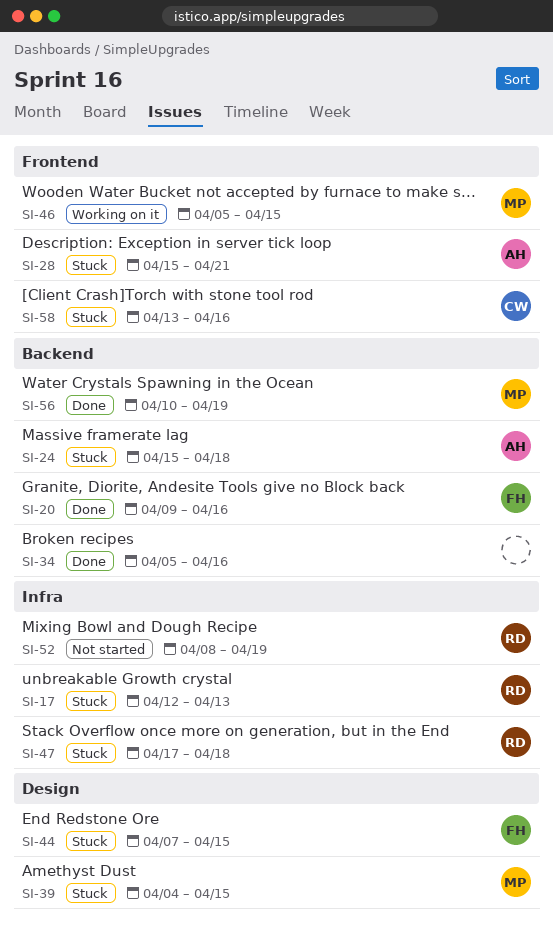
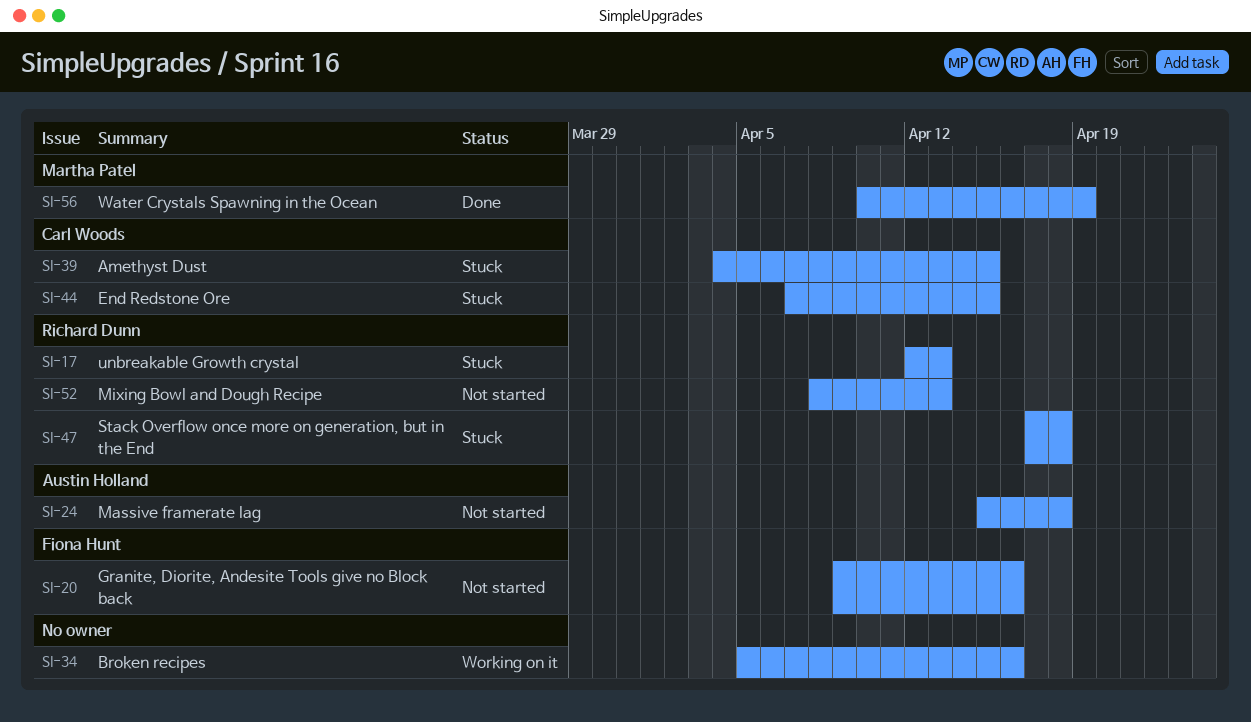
SI-20, status: Done -> Not started
SI-24, status: Stuck -> Not started
SI-28: present -> none
SI-34, status: Done -> Working on it
SI-39, owner: Martha Patel -> Carl Woods
SI-44, owner: Fiona Hunt -> Carl Woods
SI-46: present -> none
SI-52, due: Apr 19 -> Apr 13
SI-58: present -> none

